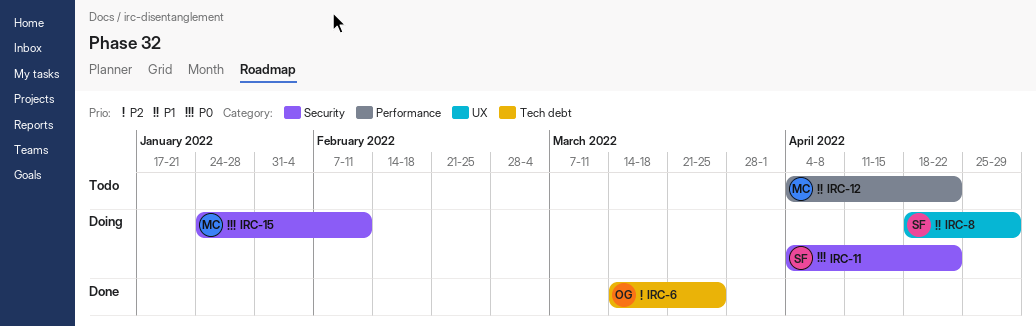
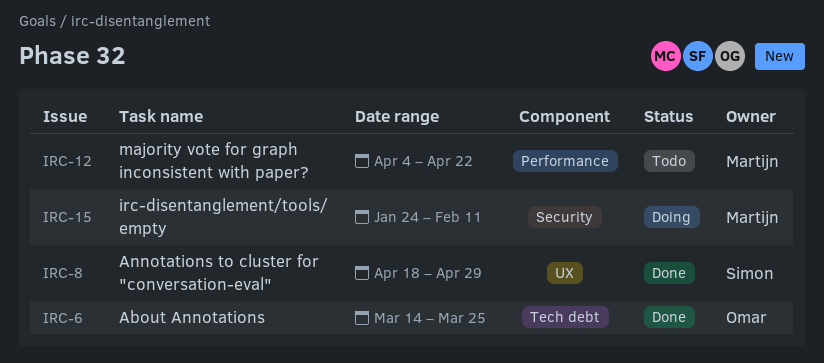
IRC-8, status: Doing -> Done
IRC-11: present -> none

